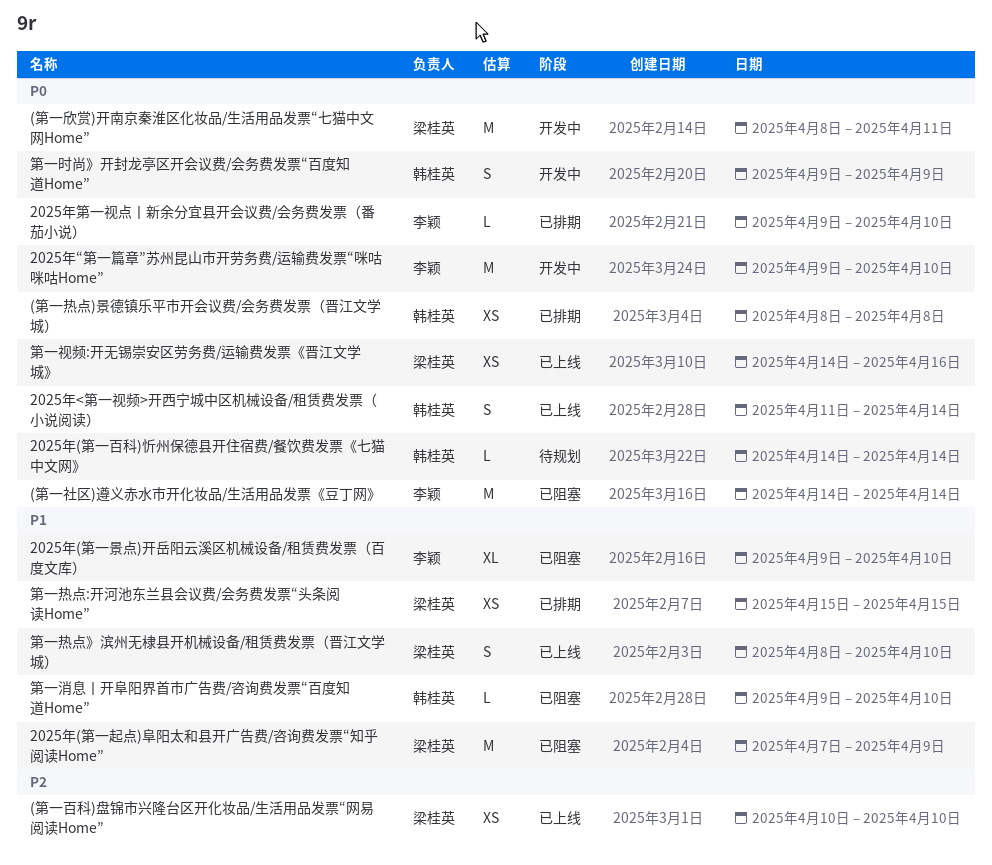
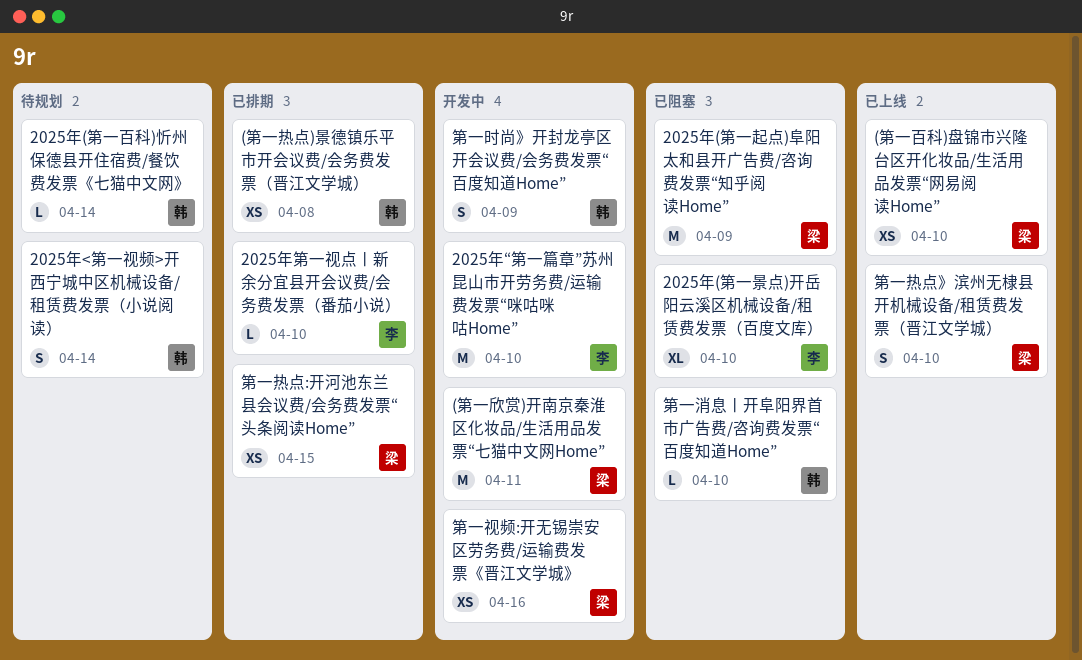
(第一社区)遵义赤水市开化妆品/生活用品发票《豆丁网》: present -> none
2025年<第一视频>开西宁城中区机械设备/租赁费发票（小说阅读）, status: 已上线 -> 待规划
第一视频:开无锡崇安区劳务费/运输费发票《晋江文学城》, status: 已上线 -> 开发中

